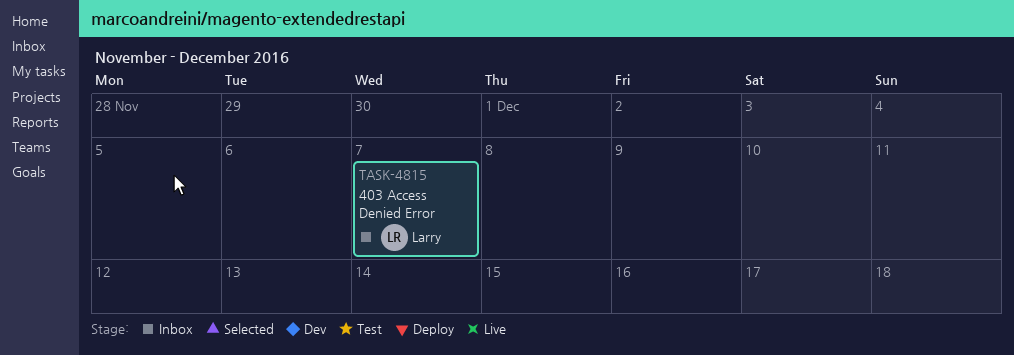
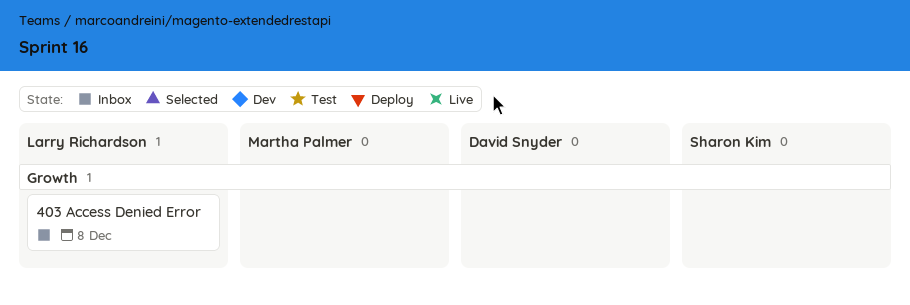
403 Access Denied Error, due: Dec 7 -> Dec 8

